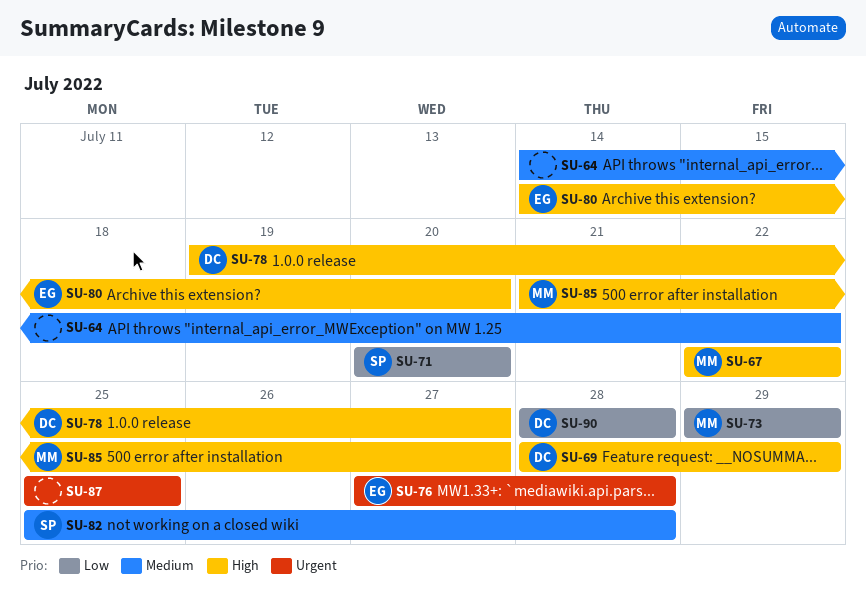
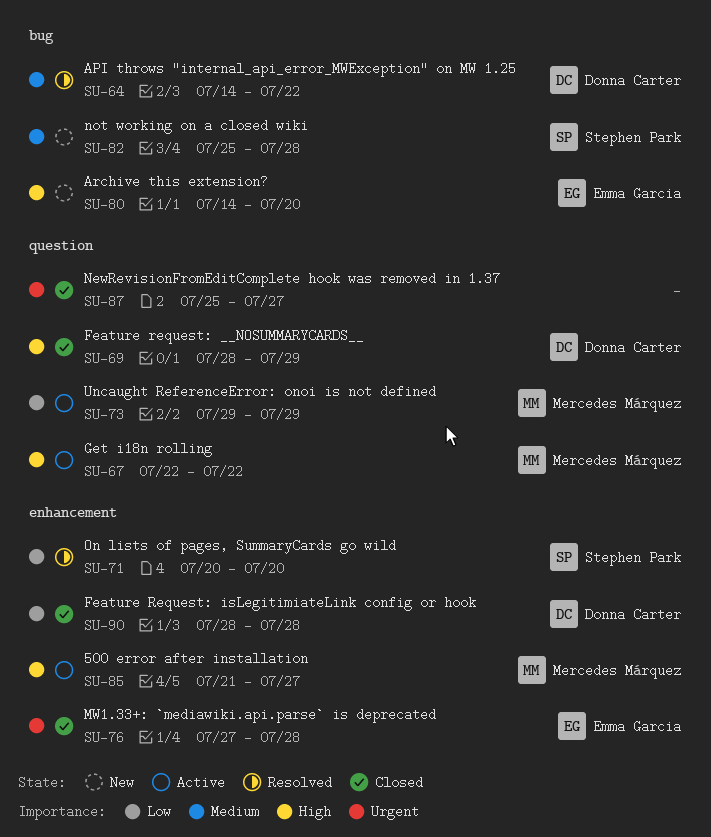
SU-64, owner: none -> Donna Carter
SU-78: present -> none
SU-87, due: Jul 25 -> Jul 27

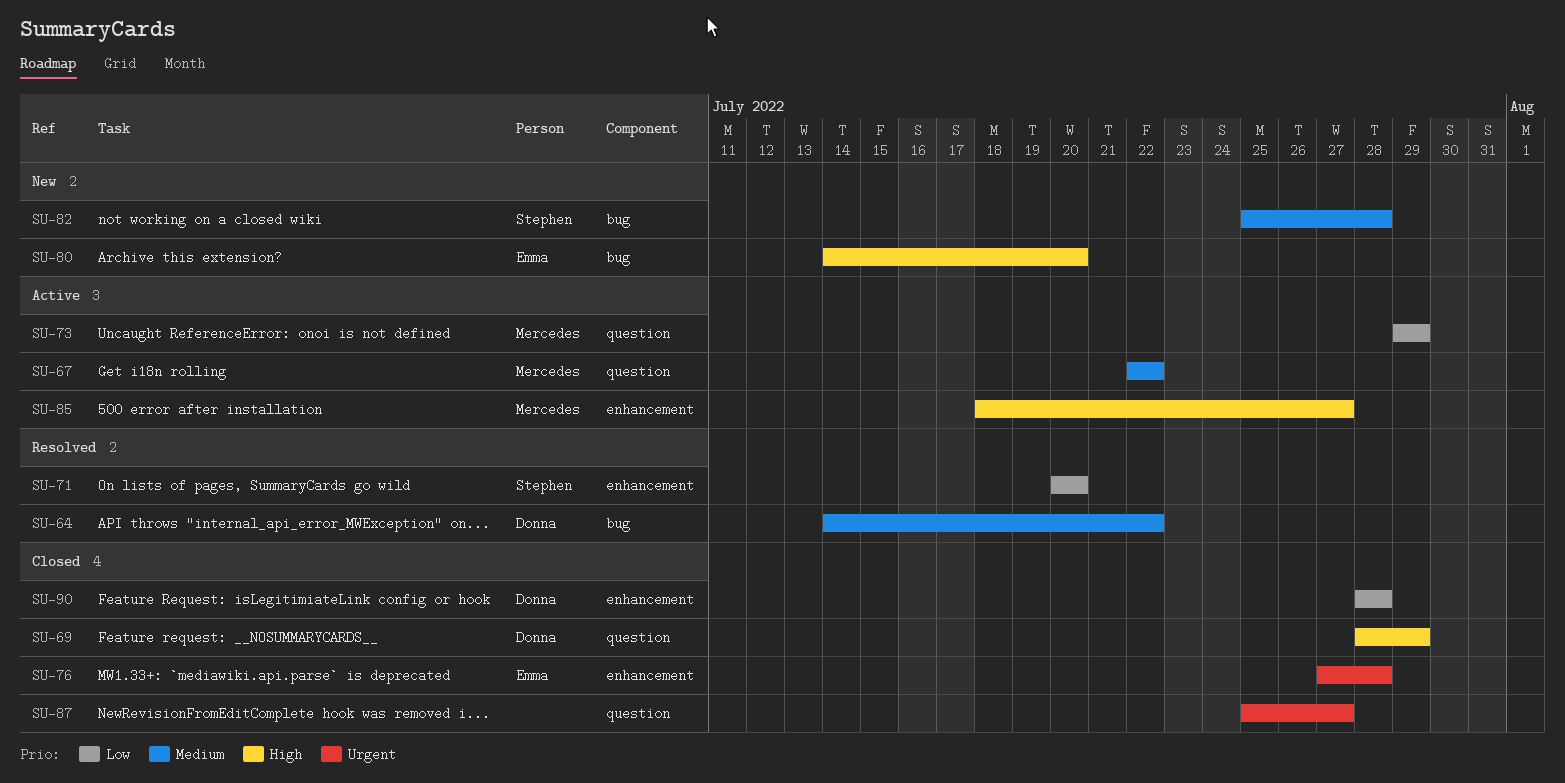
SU-67, priority: High -> Medium
SU-85, start: Jul 21 -> Jul 18

